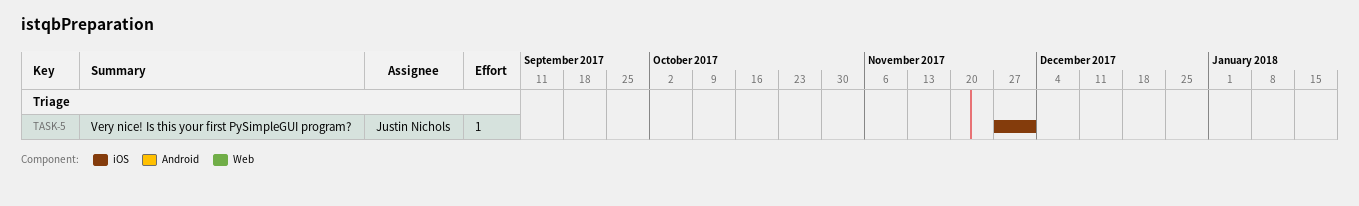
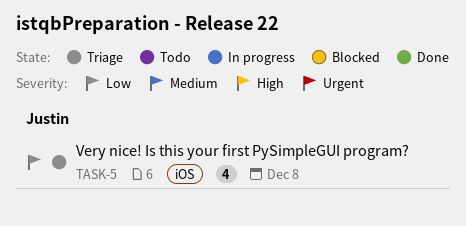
TASK-5, estimate: 1 -> 4
TASK-5, due: Dec 1 -> Dec 8

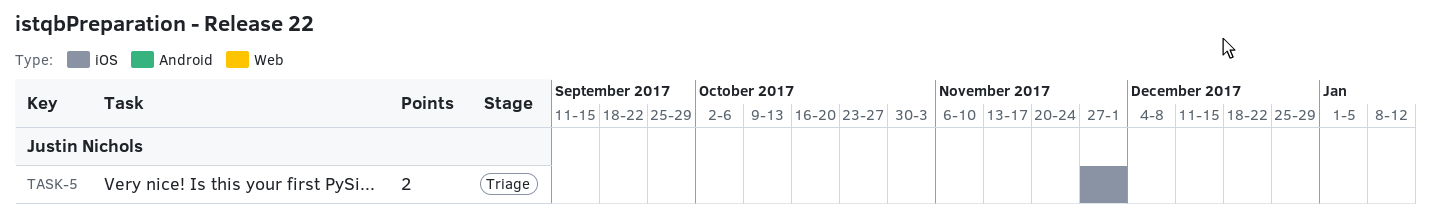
TASK-5, estimate: 4 -> 2
TASK-5, due: Dec 8 -> Dec 1

